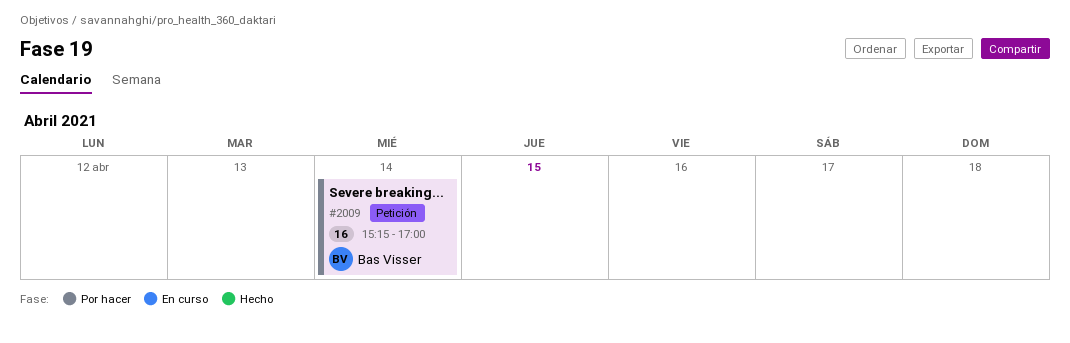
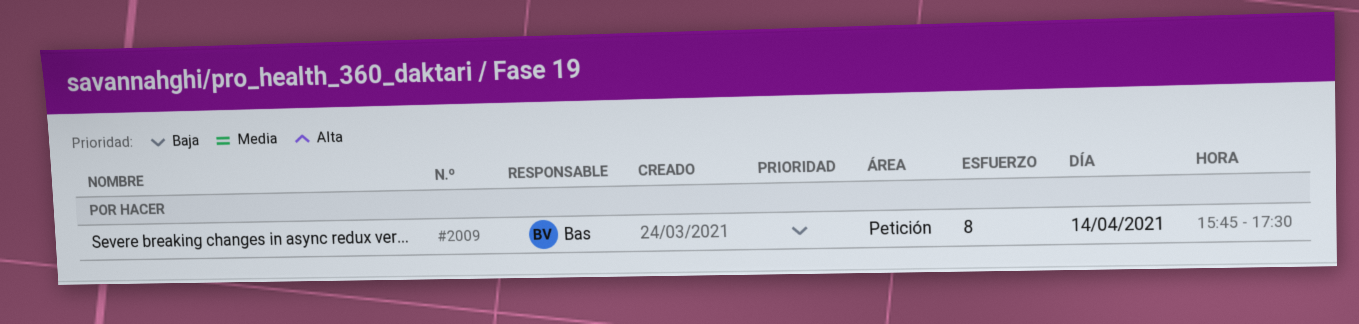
#2009, estimate: 16 -> 8
#2009, begins: 15:15 -> 15:45
#2009, ends: 17:00 -> 17:30

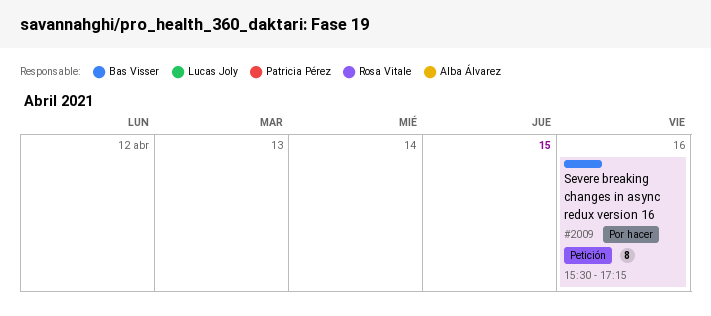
#2009, day: Apr 14 -> Apr 16
#2009, begins: 15:45 -> 15:30
#2009, ends: 17:30 -> 17:15

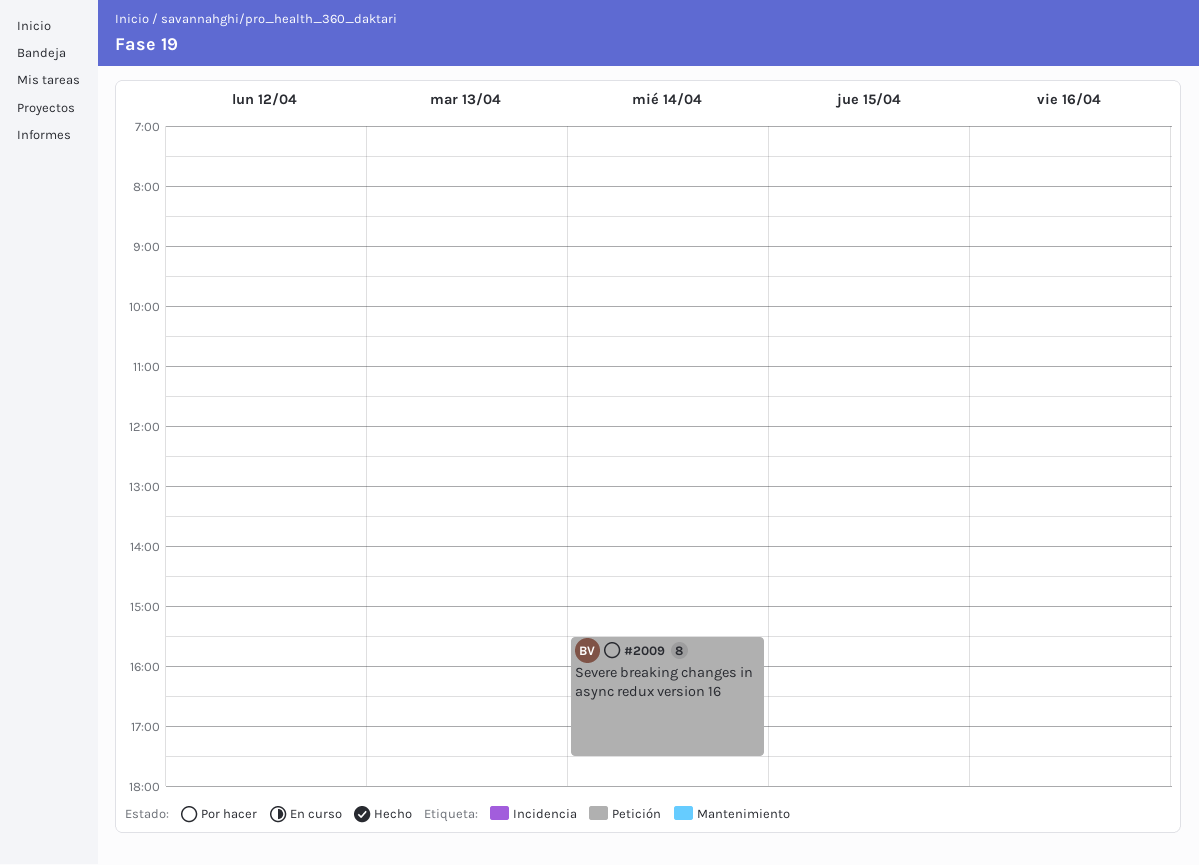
#2009, day: Apr 16 -> Apr 14
#2009, ends: 17:15 -> 17:30

